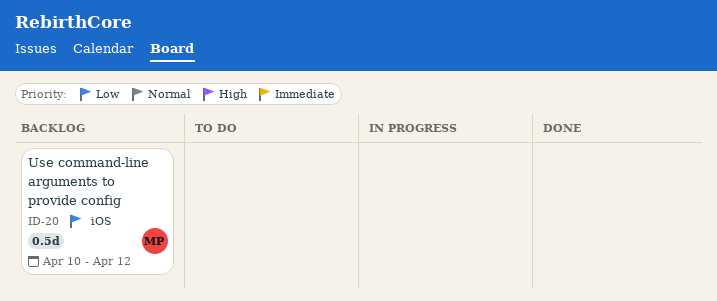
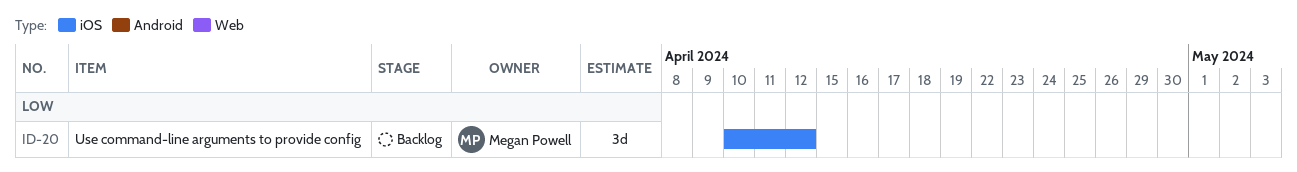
ID-20, estimate: 0.5d -> 3d

